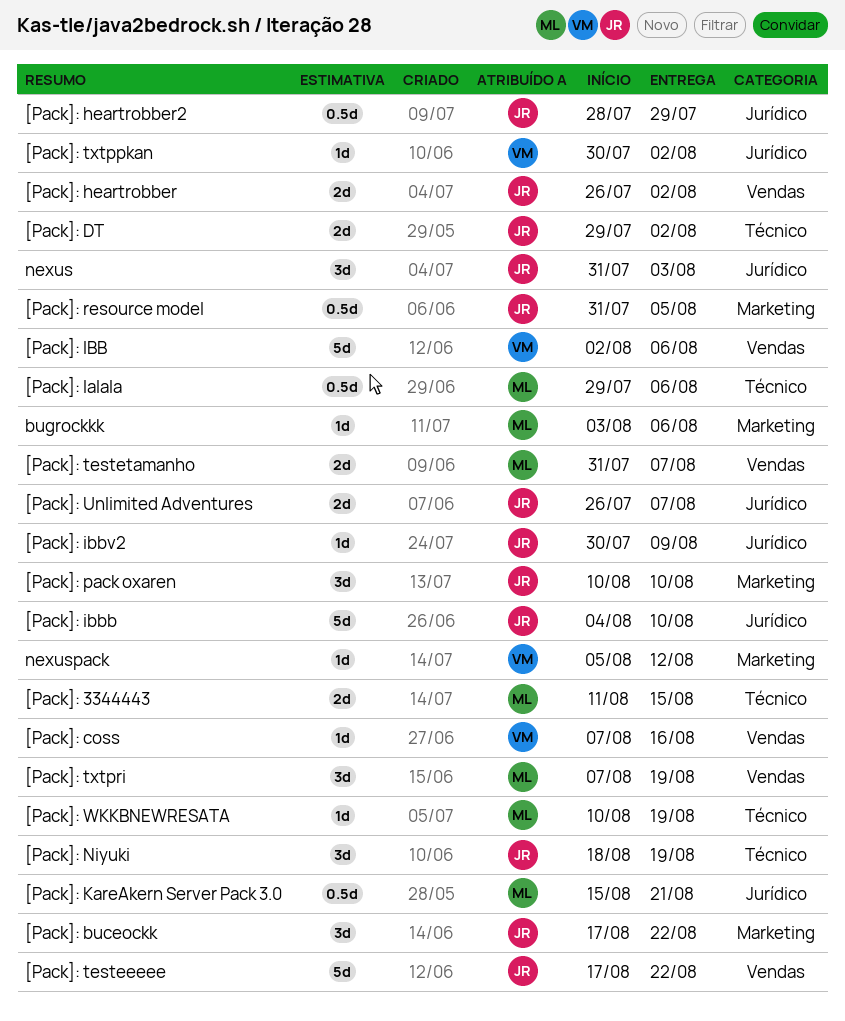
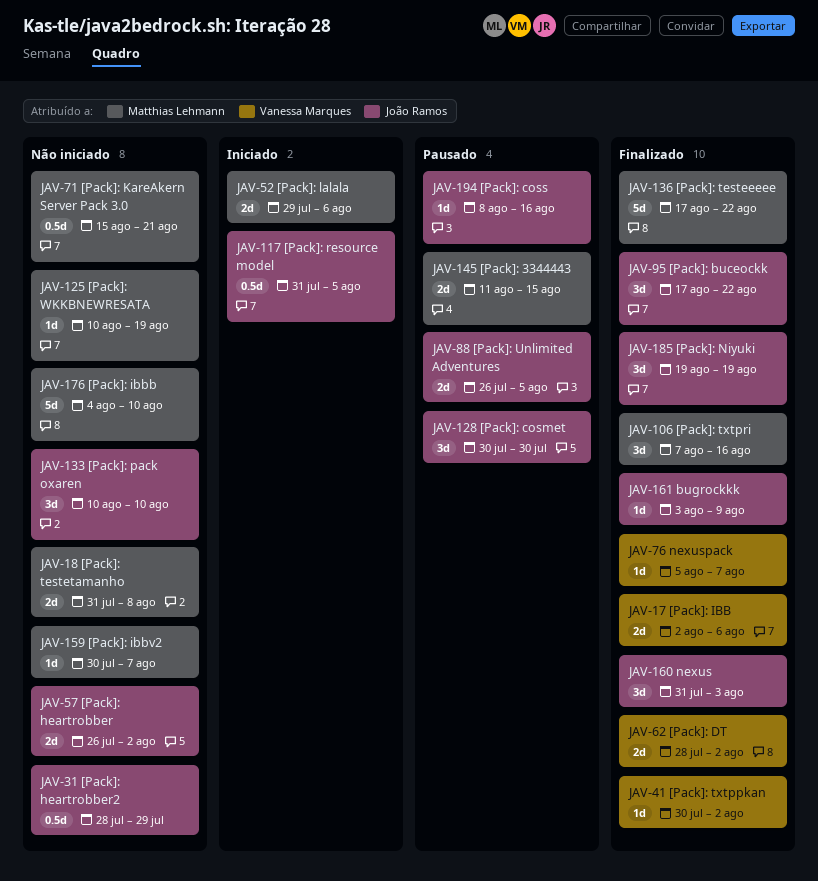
[Pack]: cosmet: none -> present
[Pack]: coss, owner: Vanessa Marques -> João Ramos
[Pack]: coss, start: Aug 7 -> Aug 8
[Pack]: DT, owner: João Ramos -> Vanessa Marques
[Pack]: DT, start: Jul 29 -> Jul 28
[Pack]: IBB, estimate: 5d -> 2d
[Pack]: ibbb, owner: João Ramos -> Matthias Lehmann
[Pack]: ibbv2, owner: João Ramos -> Matthias Lehmann
[Pack]: ibbv2, due: Aug 9 -> Aug 7
[Pack]: lalala, estimate: 0.5d -> 2d
[Pack]: Niyuki, start: Aug 18 -> Aug 19
[Pack]: testeeeee, owner: João Ramos -> Matthias Lehmann
[Pack]: testetamanho, due: Aug 7 -> Aug 8
[Pack]: txtpri, due: Aug 19 -> Aug 16
[Pack]: Unlimited Adventures, due: Aug 7 -> Aug 5
bugrockkk, owner: Matthias Lehmann -> João Ramos
bugrockkk, due: Aug 6 -> Aug 9
nexuspack, due: Aug 12 -> Aug 7

